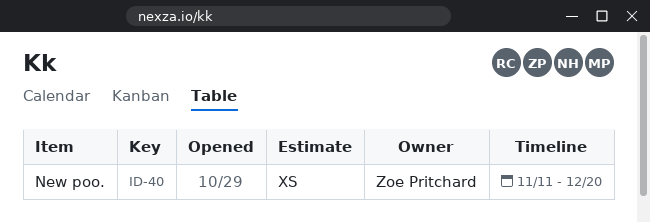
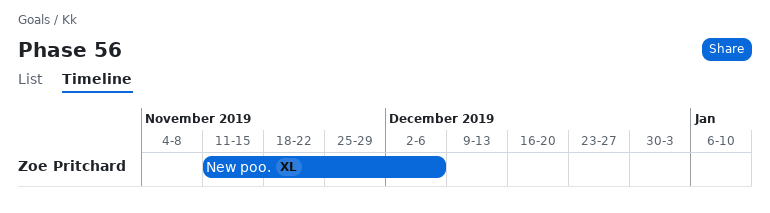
New poo., estimate: XS -> XL
New poo., due: Dec 20 -> Dec 6

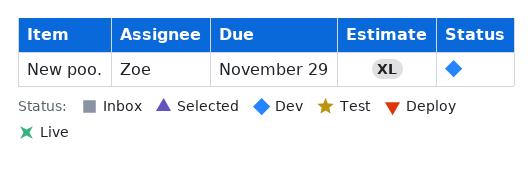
New poo., due: Dec 6 -> Nov 29

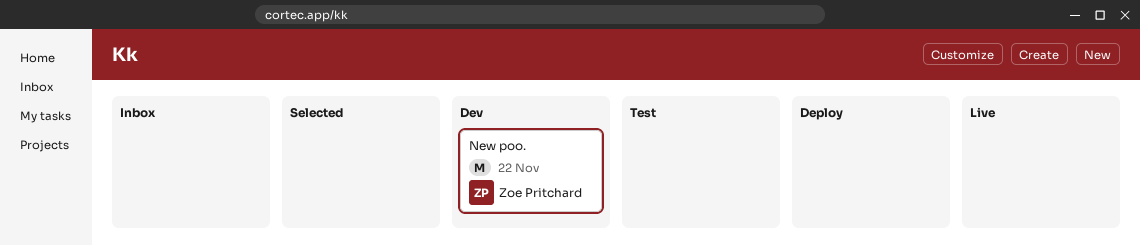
New poo., estimate: XL -> M
New poo., due: Nov 29 -> Nov 22

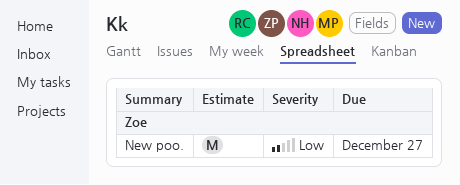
New poo., due: Nov 22 -> Dec 27

